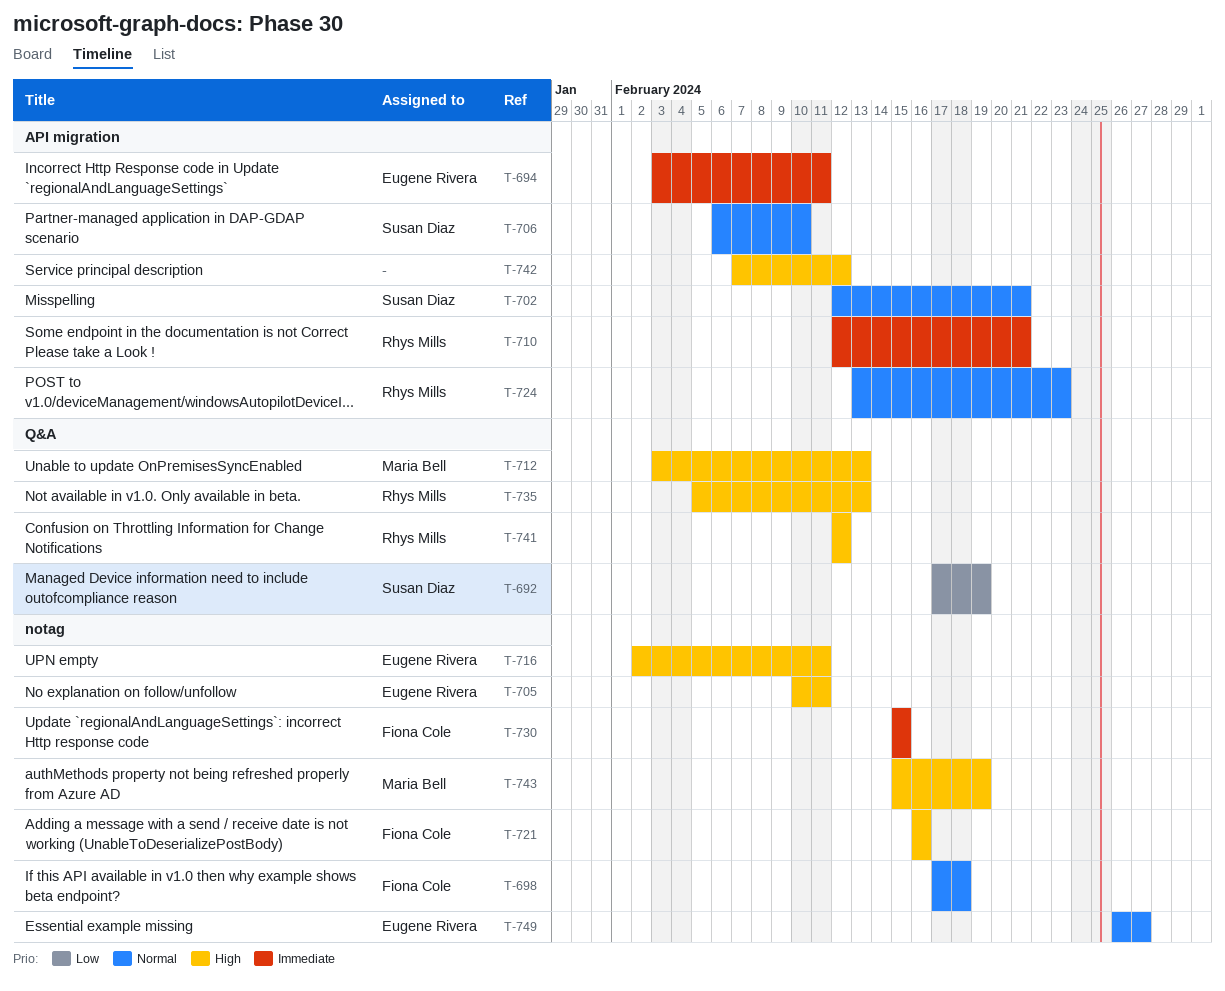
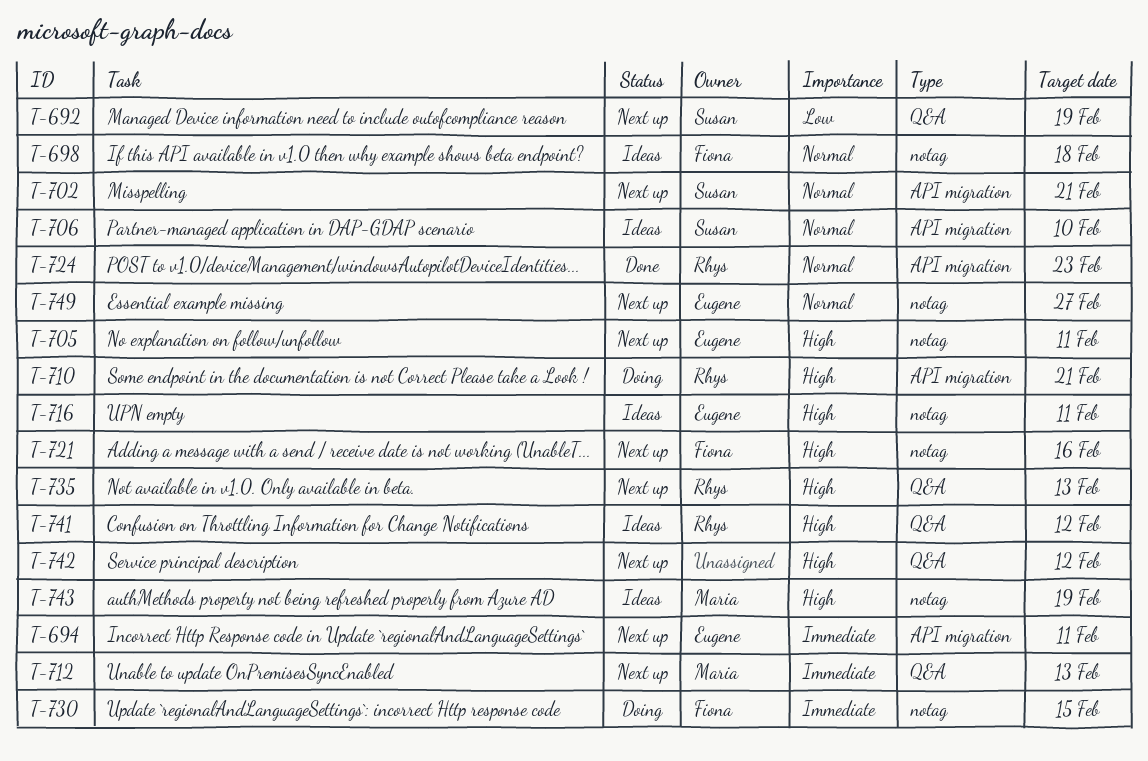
T-710, priority: Immediate -> High
T-712, priority: High -> Immediate
T-742, label: API migration -> Q&A

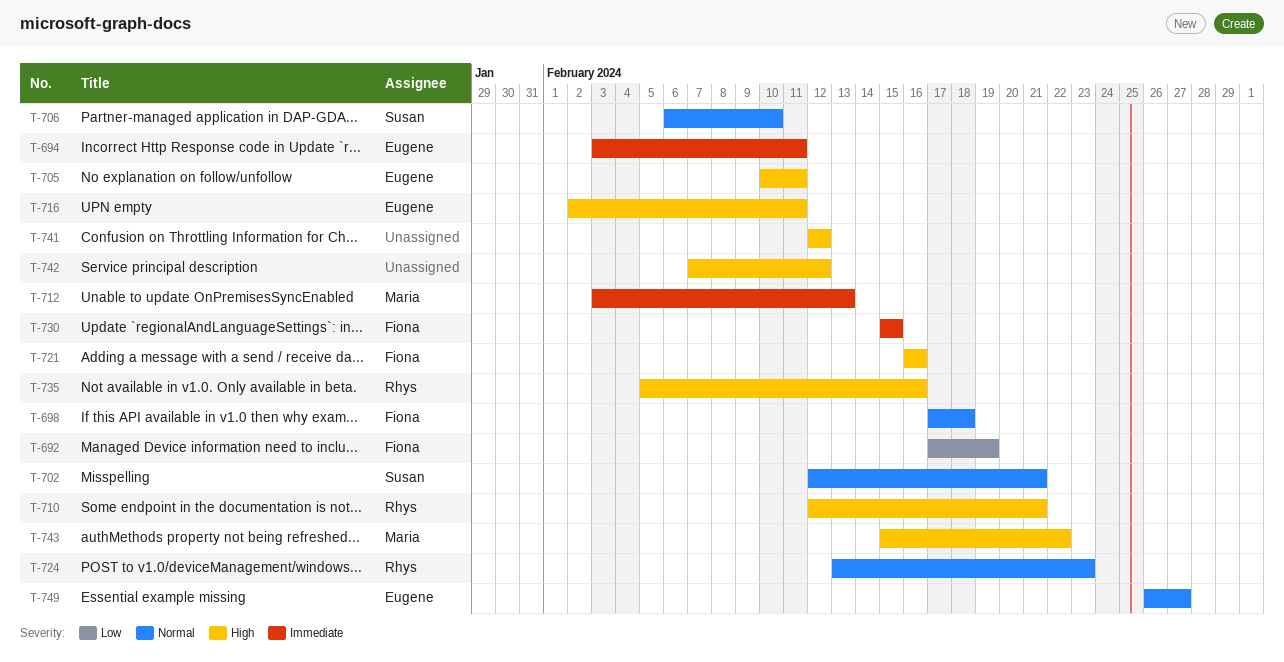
T-692, owner: Susan -> Fiona
T-735, due: Feb 13 -> Feb 16
T-741, owner: Rhys -> none
T-743, due: Feb 19 -> Feb 22

